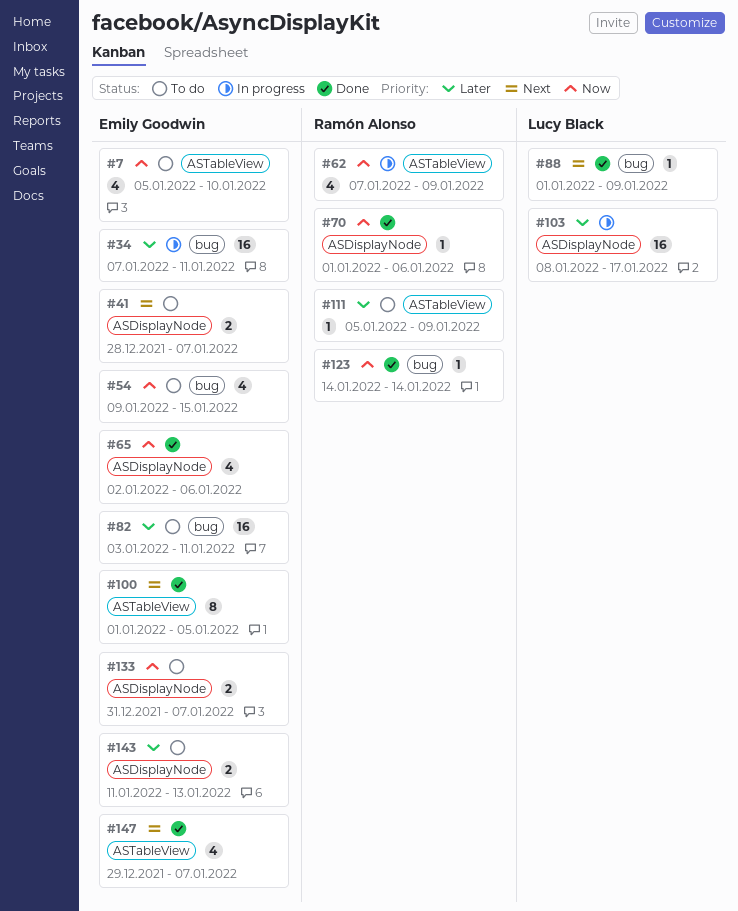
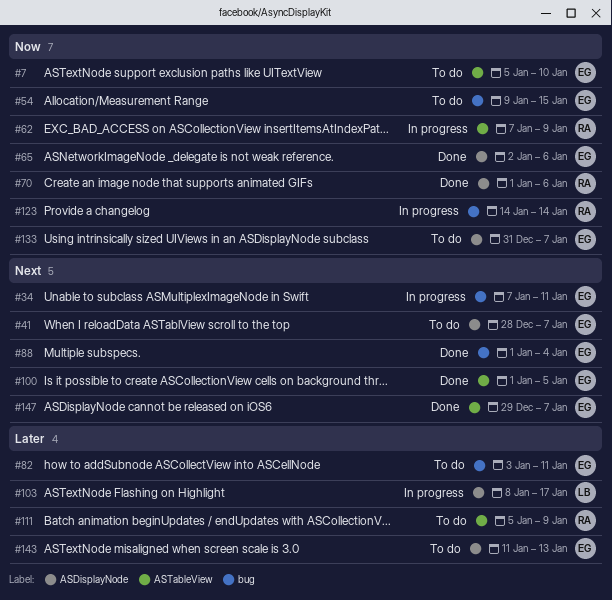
#34, priority: Later -> Next
#88, owner: Lucy Black -> Emily Goodwin
#88, due: Jan 9 -> Jan 4
#123, status: Done -> In progress

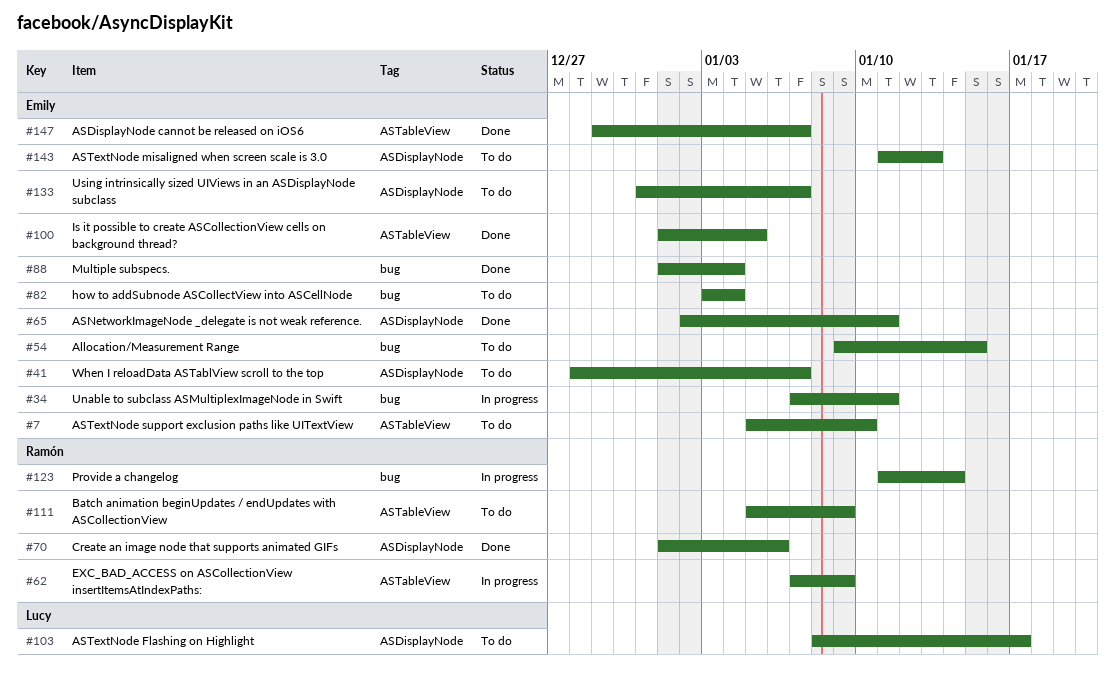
#65, due: Jan 6 -> Jan 11
#82, due: Jan 11 -> Jan 4
#103, status: In progress -> To do
#123, start: Jan 14 -> Jan 11

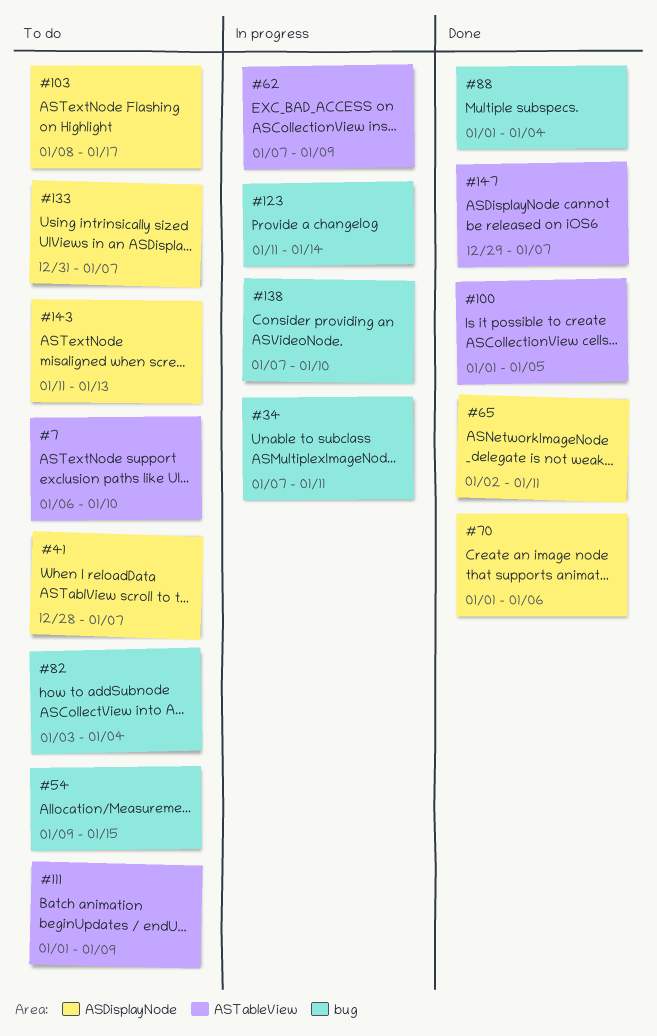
#7, start: Jan 5 -> Jan 6
#111, start: Jan 5 -> Jan 1
#138: none -> present

